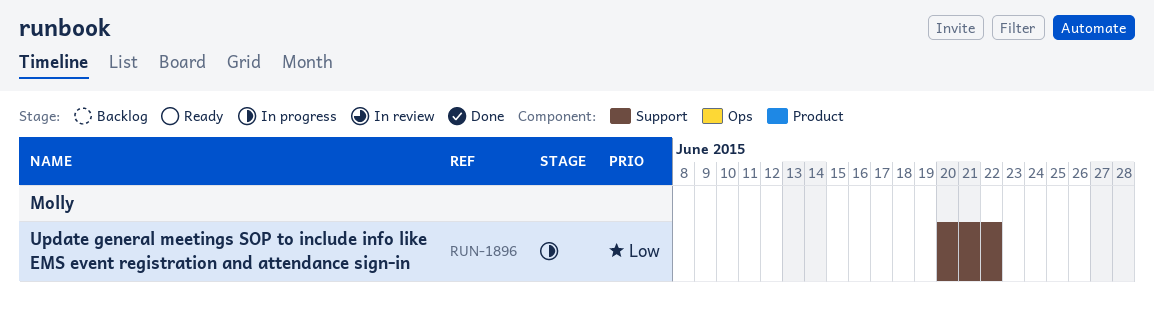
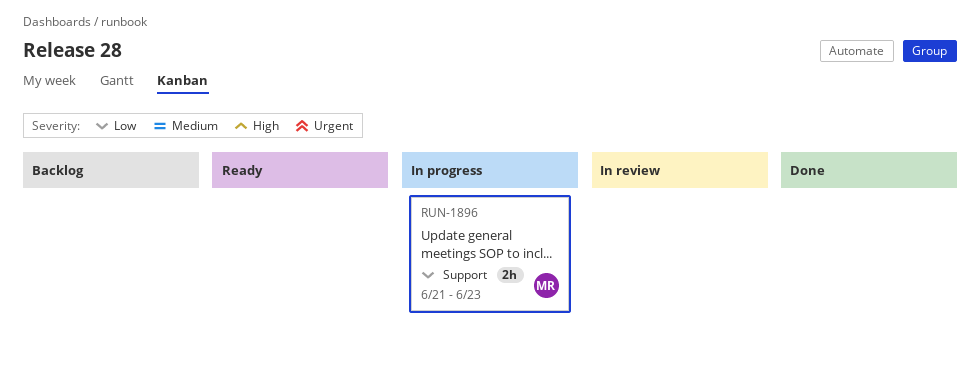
RUN-1896, start: Jun 20 -> Jun 21
RUN-1896, due: Jun 22 -> Jun 23

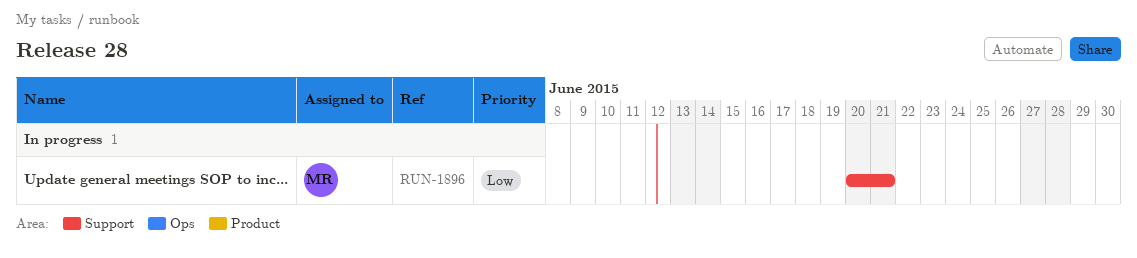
RUN-1896, start: Jun 21 -> Jun 20
RUN-1896, due: Jun 23 -> Jun 21

